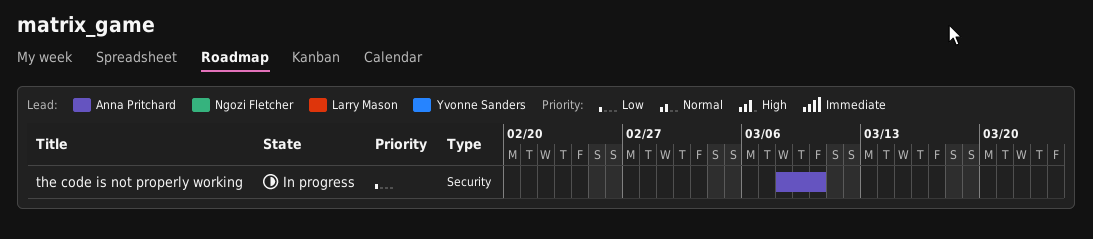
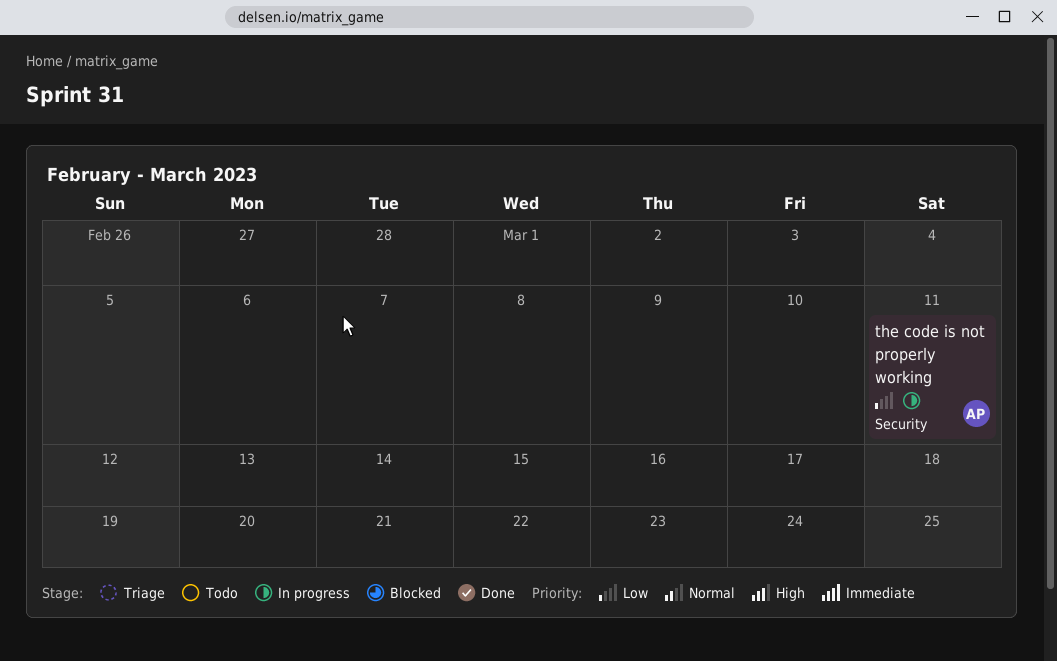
the code is not properly working, due: Mar 10 -> Mar 11

